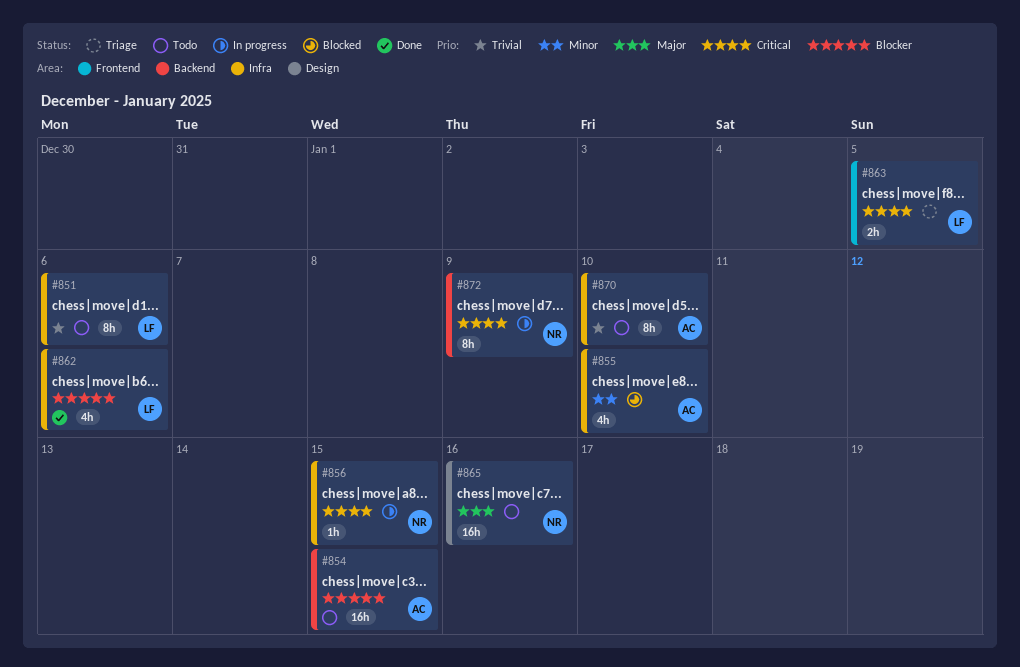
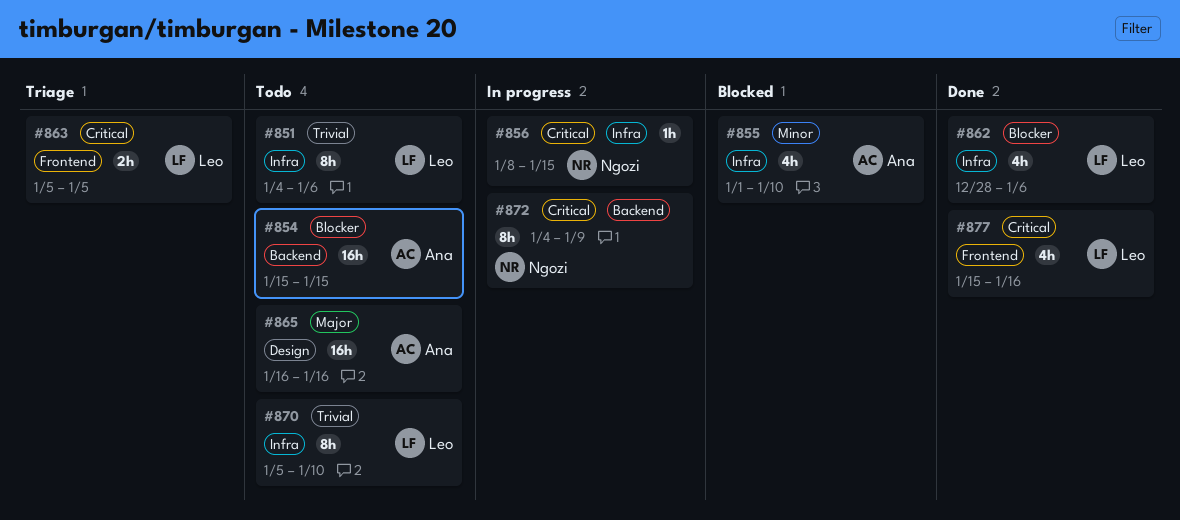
#865, owner: Ngozi -> Ana
#870, owner: Ana -> Leo
#877: none -> present

